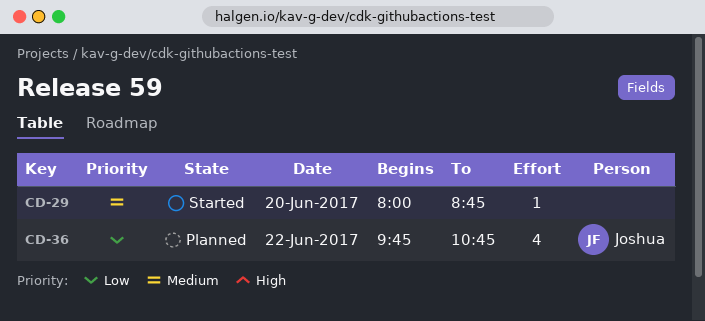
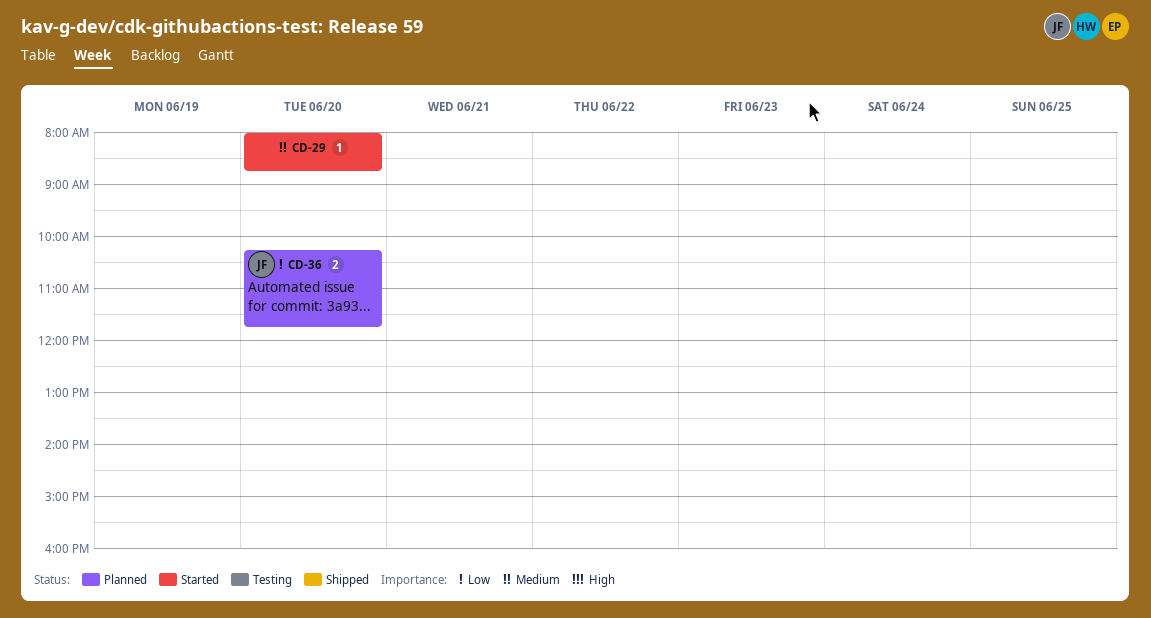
CD-36, estimate: 4 -> 2
CD-36, day: Jun 22 -> Jun 20
CD-36, begins: 09:45 -> 10:15
CD-36, ends: 10:45 -> 11:45

